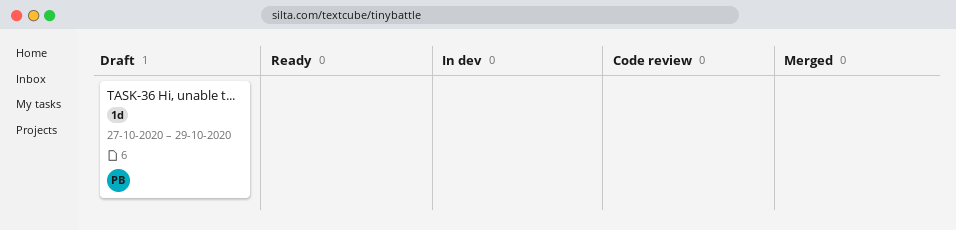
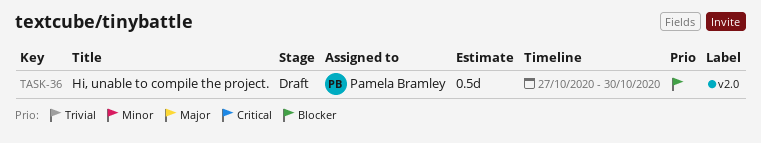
TASK-36, estimate: 1d -> 0.5d
TASK-36, due: Oct 29 -> Oct 30

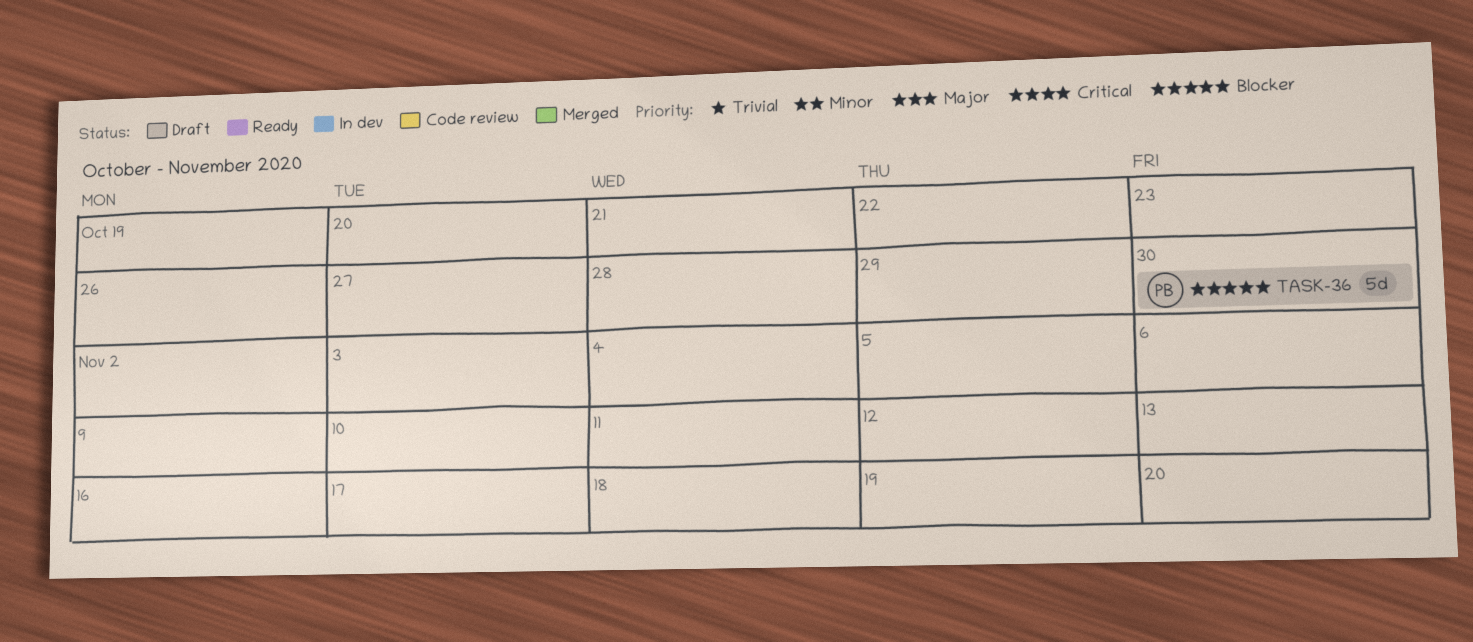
TASK-36, estimate: 0.5d -> 5d
TASK-36, start: Oct 27 -> Oct 30

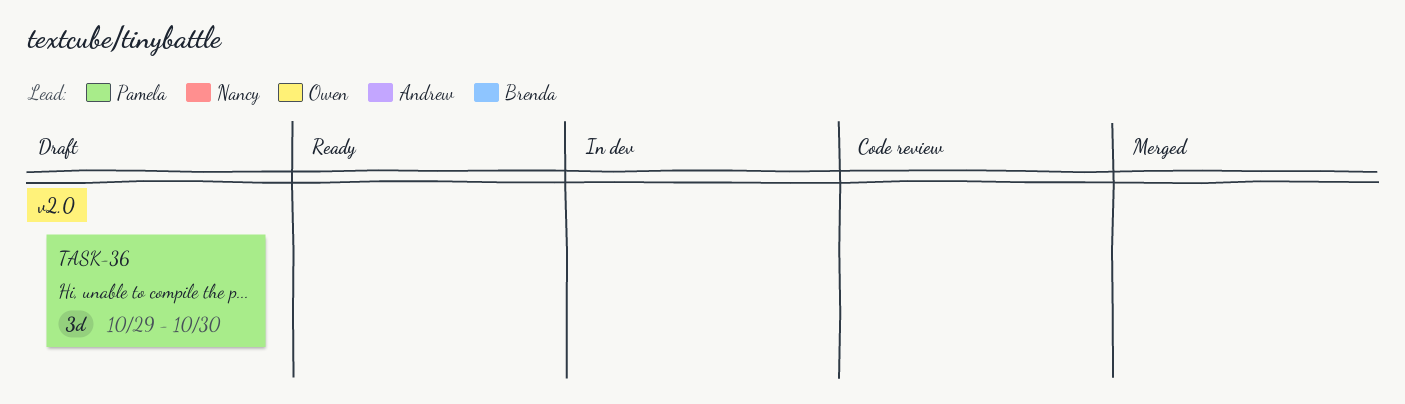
TASK-36, estimate: 5d -> 3d
TASK-36, start: Oct 30 -> Oct 29

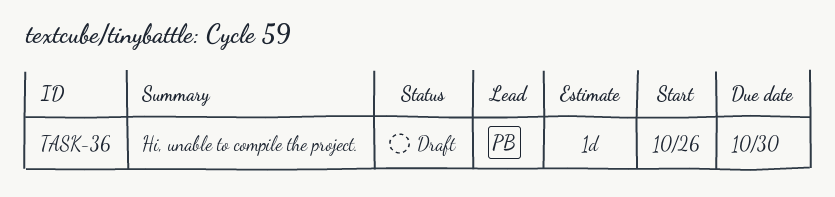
TASK-36, estimate: 3d -> 1d
TASK-36, start: Oct 29 -> Oct 26

